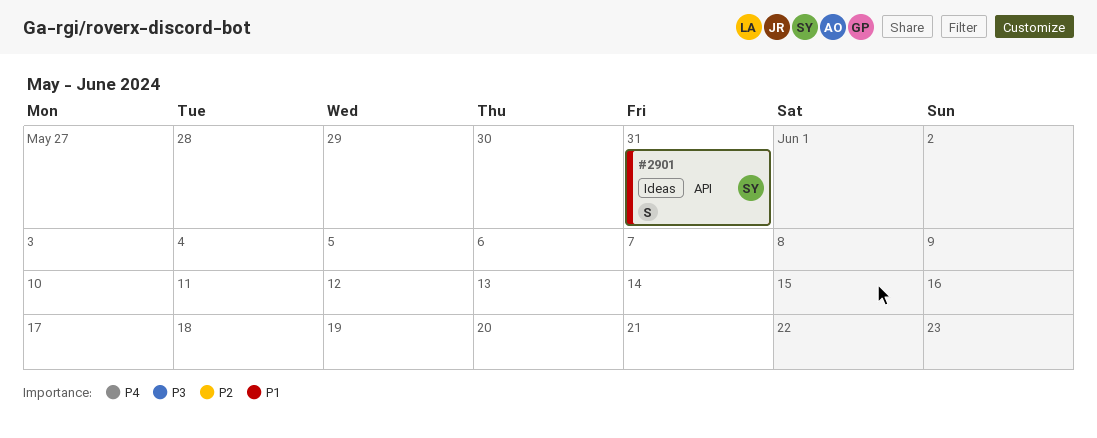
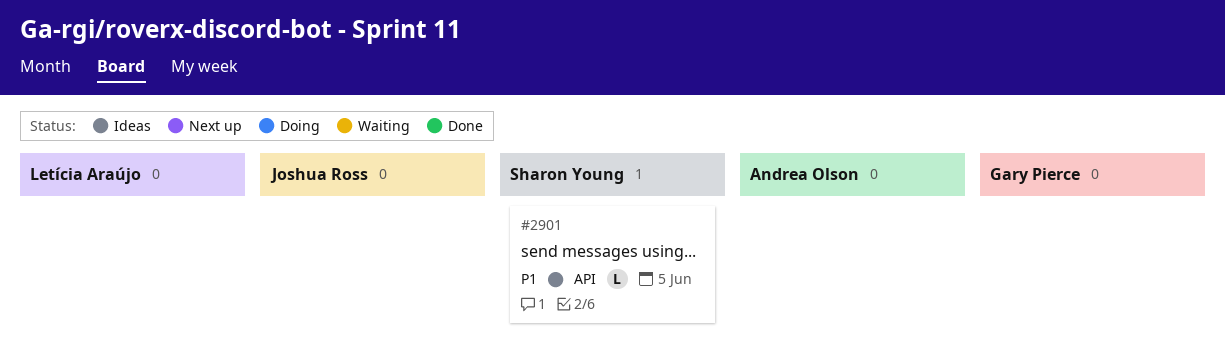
#2901, estimate: S -> L
#2901, due: May 31 -> Jun 5

